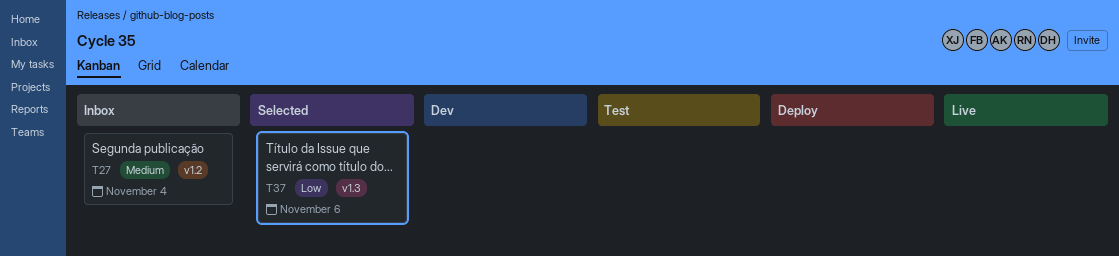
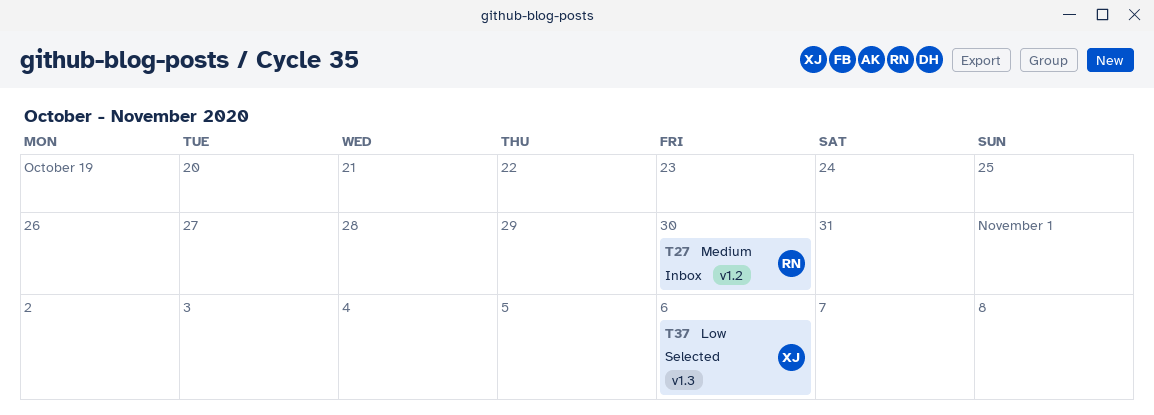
T27, due: Nov 4 -> Oct 30

